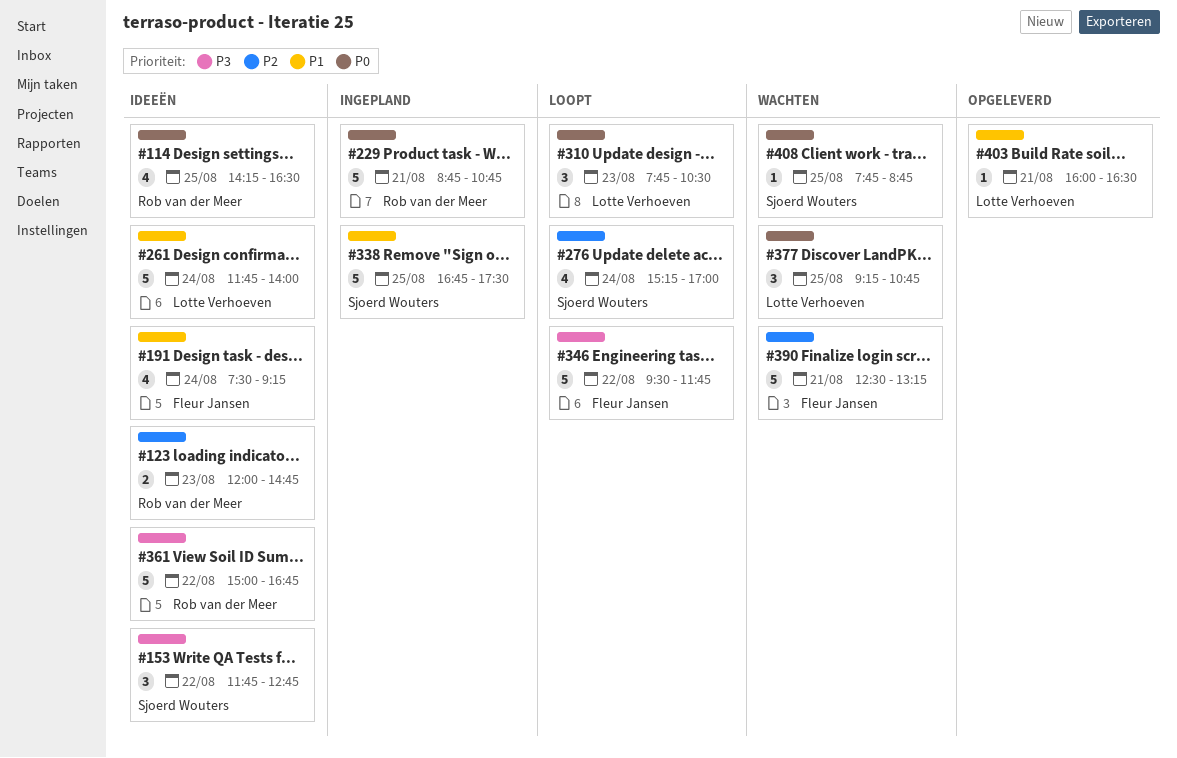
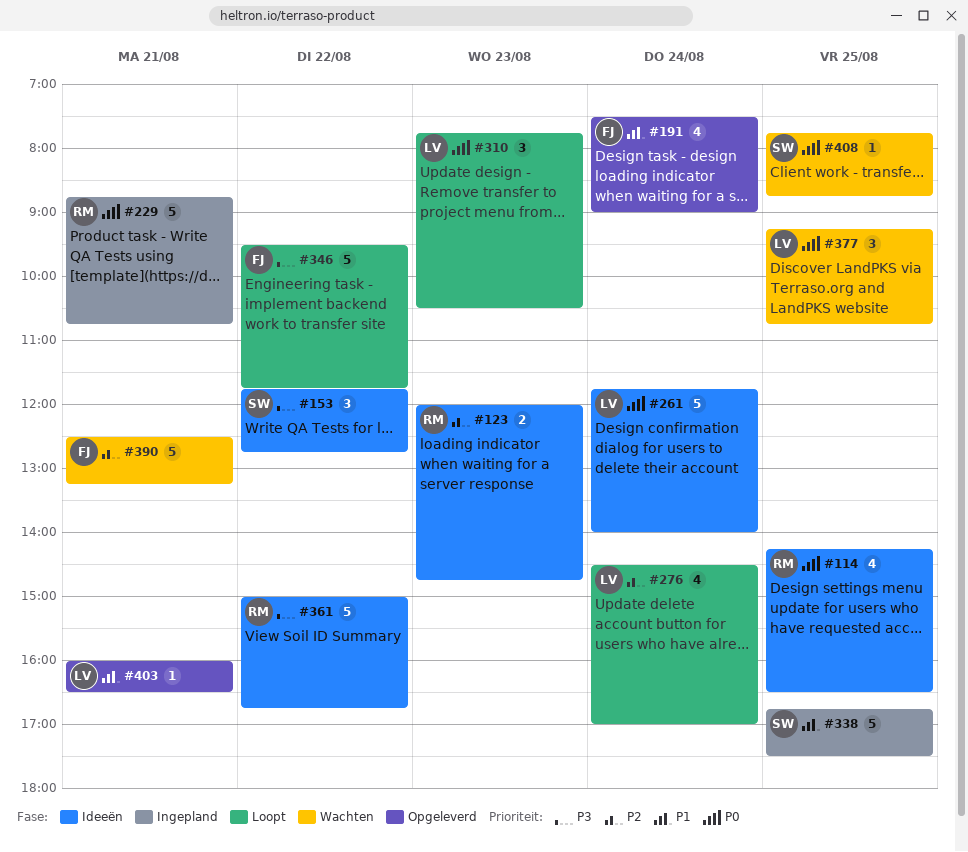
#191, status: Ideeën -> Opgeleverd
#191, ends: 09:15 -> 09:00
#261, priority: P1 -> P0
#276, owner: Sjoerd Wouters -> Lotte Verhoeven
#276, begins: 15:15 -> 14:30

